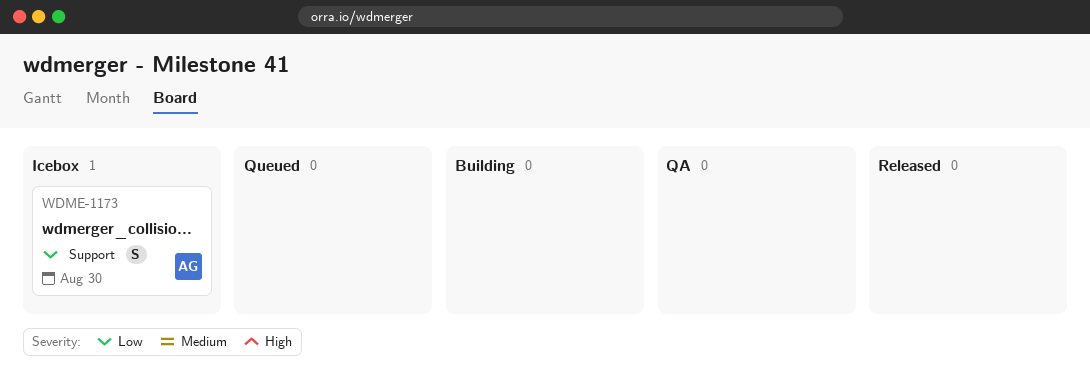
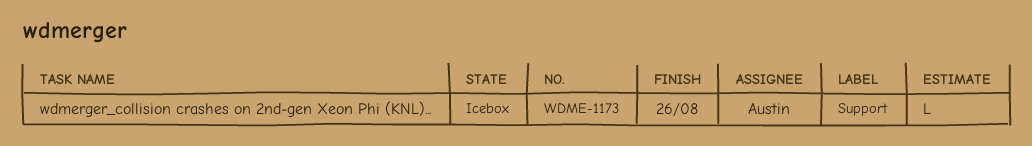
WDME-1173, estimate: S -> L
WDME-1173, due: Aug 30 -> Aug 26

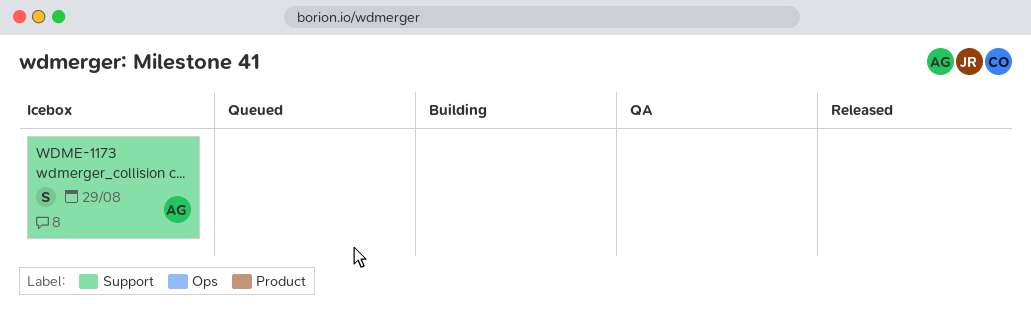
WDME-1173, estimate: L -> S
WDME-1173, due: Aug 26 -> Aug 29

